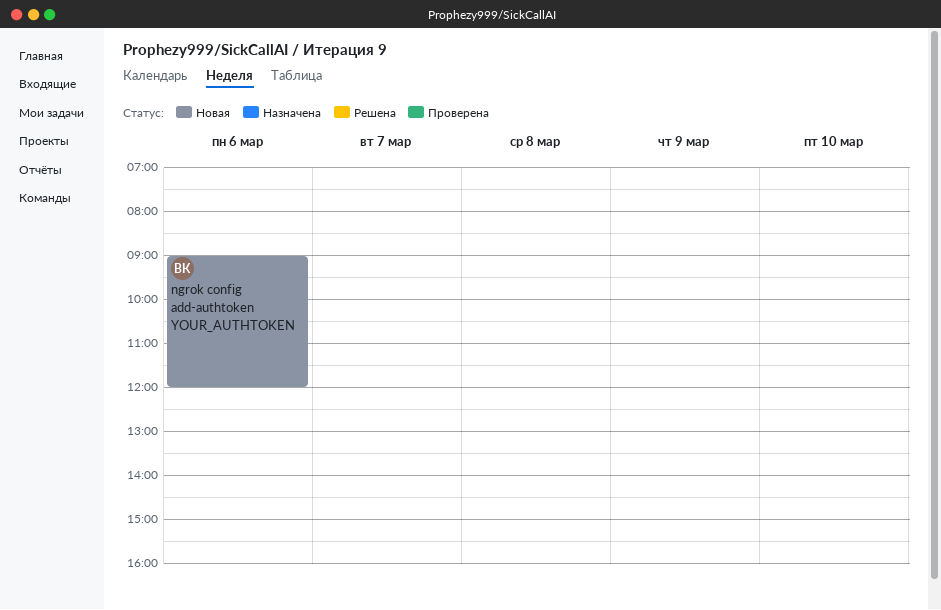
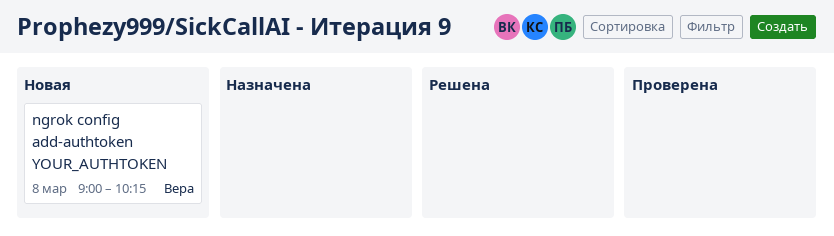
ngrok config add-authtoken YOUR_AUTHTOKEN, day: Mar 6 -> Mar 8
ngrok config add-authtoken YOUR_AUTHTOKEN, ends: 12:00 -> 10:15

